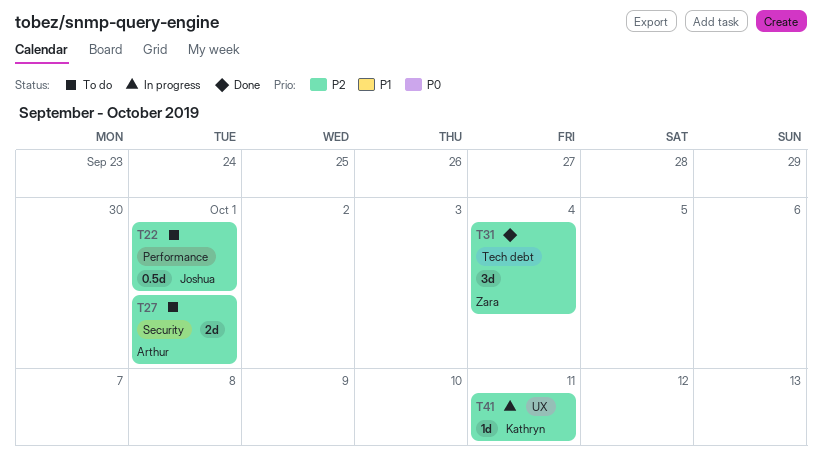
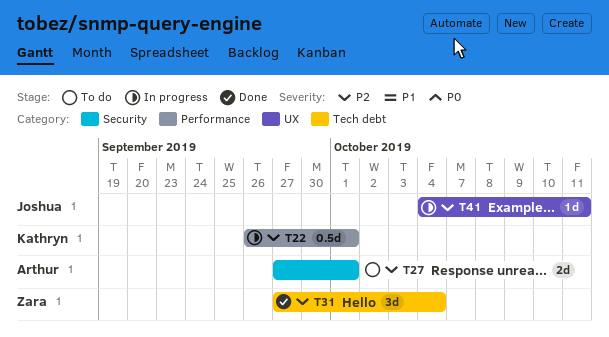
T22, status: To do -> In progress
T22, owner: Joshua -> Kathryn
T41, owner: Kathryn -> Joshua

